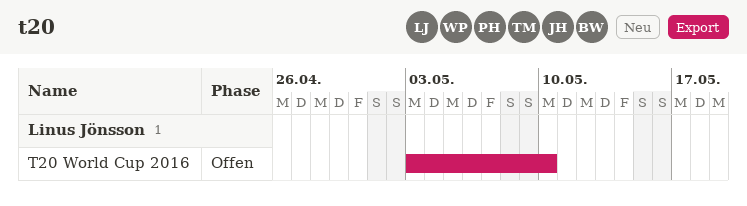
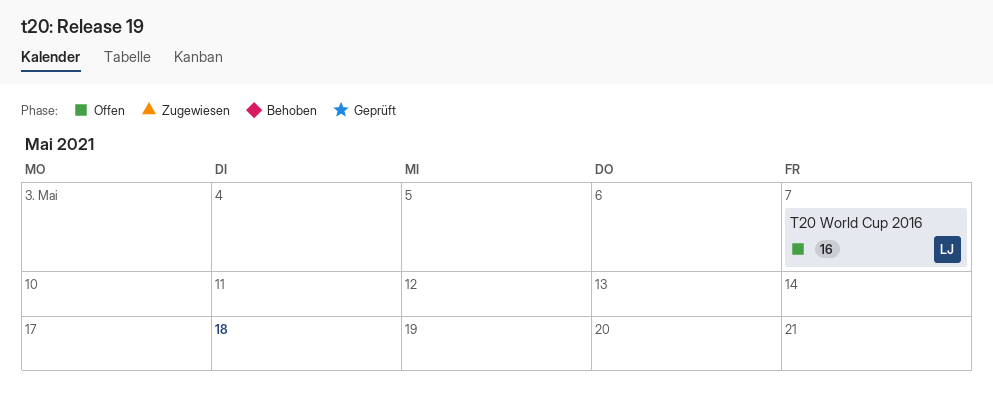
T20 World Cup 2016, due: May 10 -> May 7

